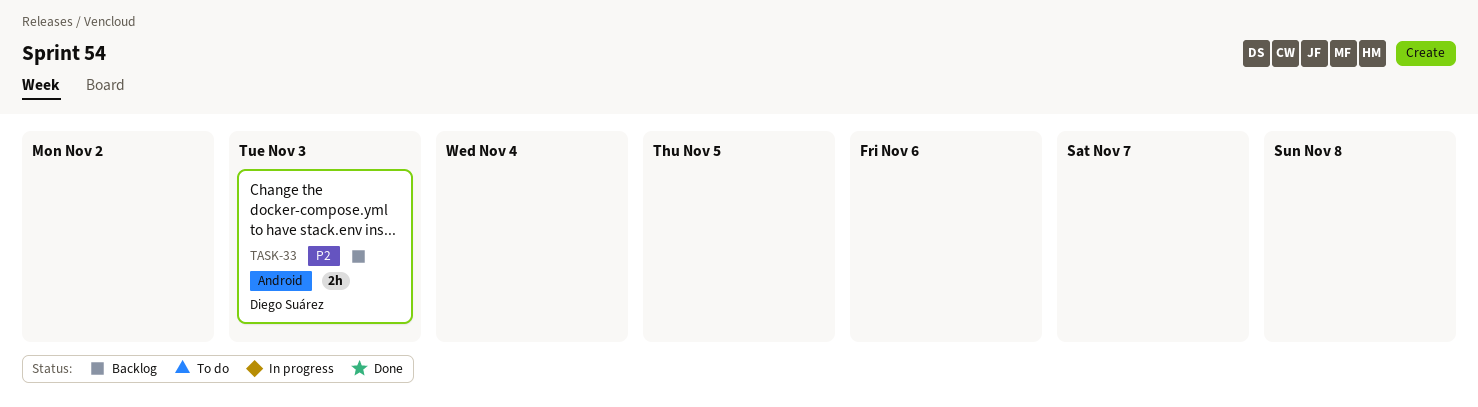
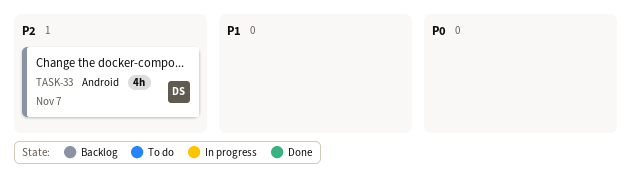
TASK-33, estimate: 2h -> 4h
TASK-33, due: Nov 3 -> Nov 7

